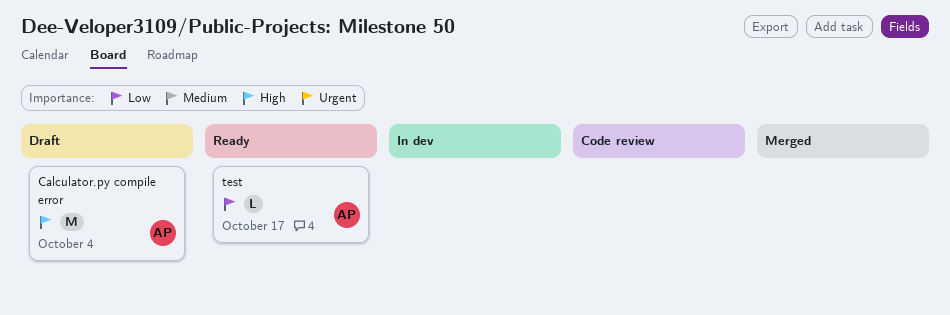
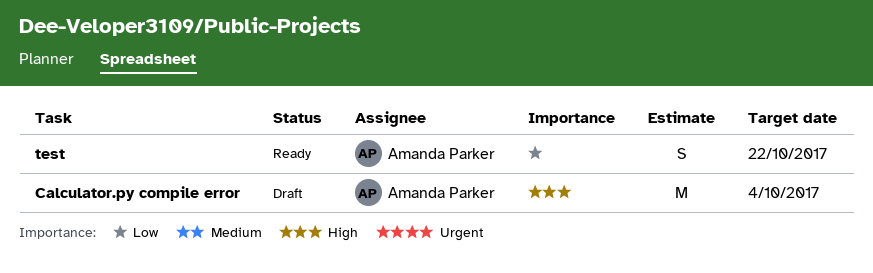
test, estimate: L -> S
test, due: Oct 17 -> Oct 22

